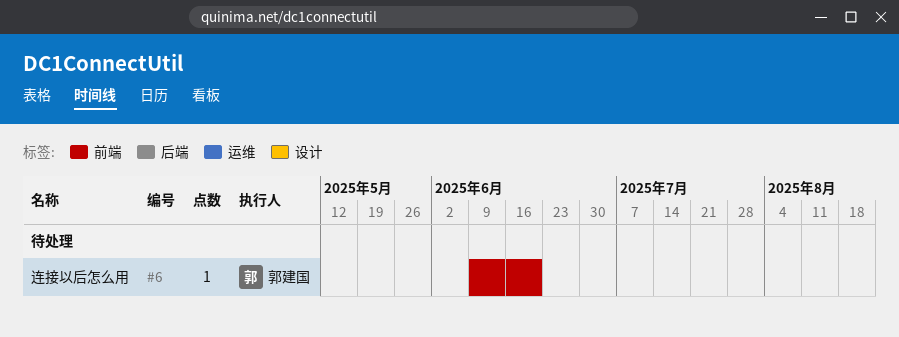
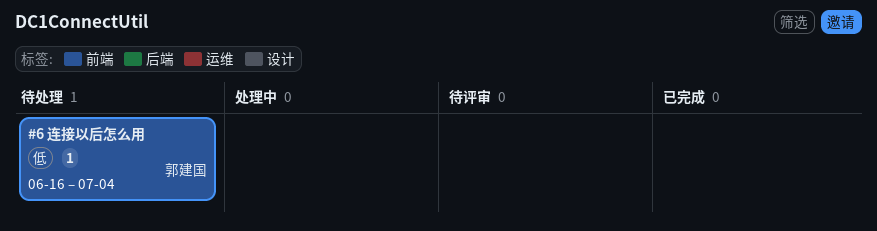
#6, start: Jun 9 -> Jun 16
#6, due: Jun 20 -> Jul 4

